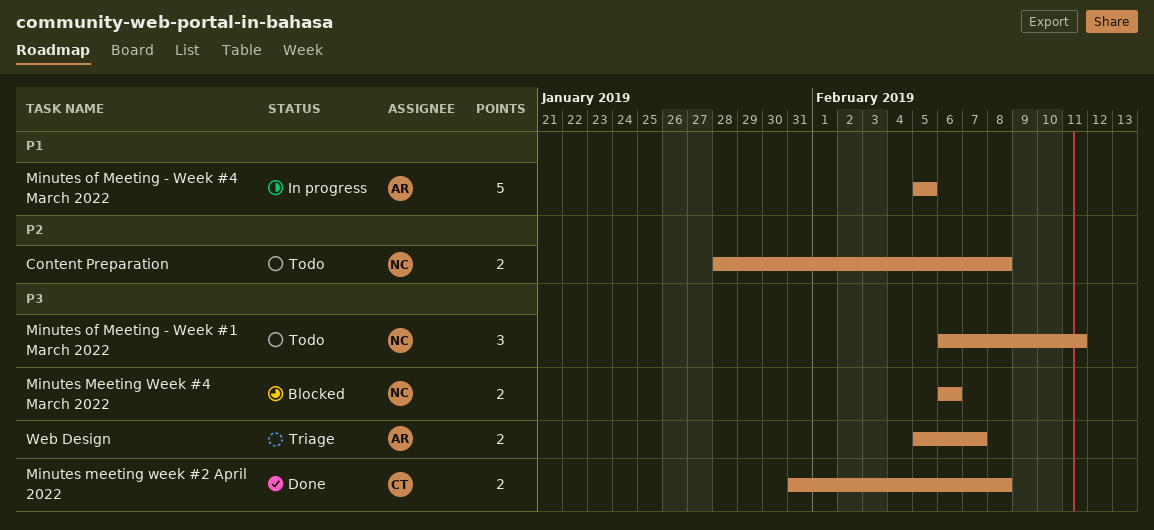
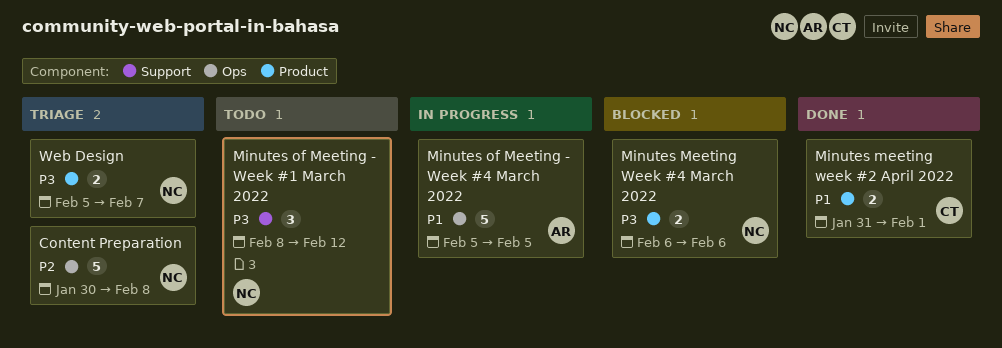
Content Preparation, status: Todo -> Triage
Content Preparation, estimate: 2 -> 5
Content Preparation, start: Jan 28 -> Jan 30
Minutes meeting week #2 April 2022, priority: P3 -> P1
Minutes meeting week #2 April 2022, due: Feb 8 -> Feb 1
Minutes of Meeting - Week #1 March 2022, start: Feb 6 -> Feb 8
Minutes of Meeting - Week #1 March 2022, due: Feb 11 -> Feb 12
Web Design, owner: AR -> NC

